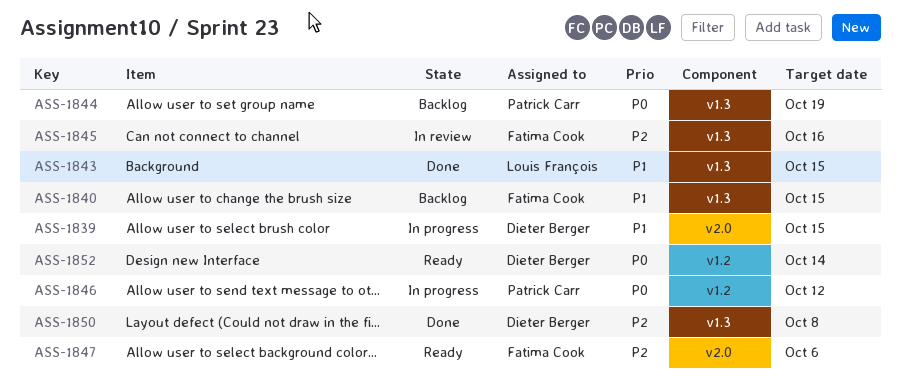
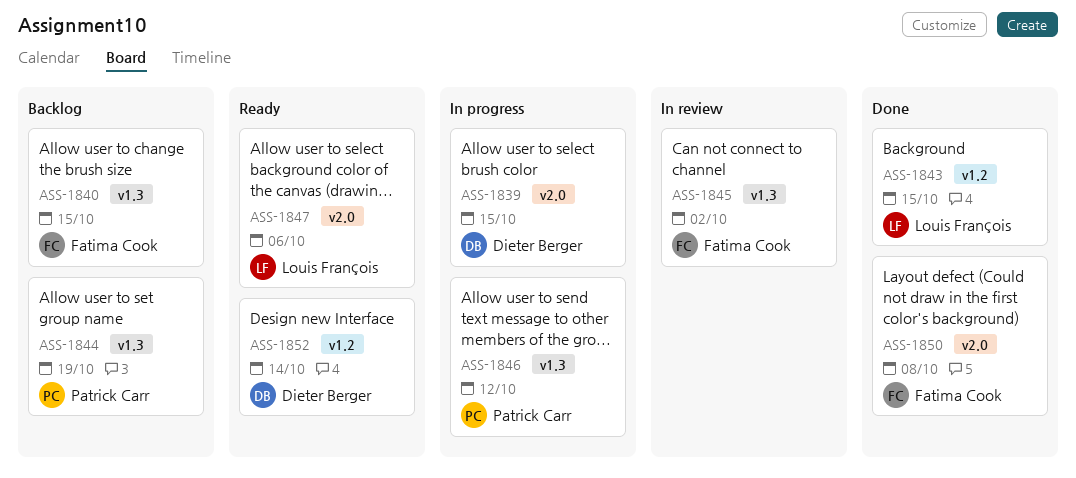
ASS-1843, label: v1.3 -> v1.2
ASS-1845, due: Oct 16 -> Oct 2
ASS-1846, label: v1.2 -> v1.3
ASS-1847, owner: Fatima Cook -> Louis François
ASS-1850, owner: Dieter Berger -> Fatima Cook
ASS-1850, label: v1.3 -> v2.0

